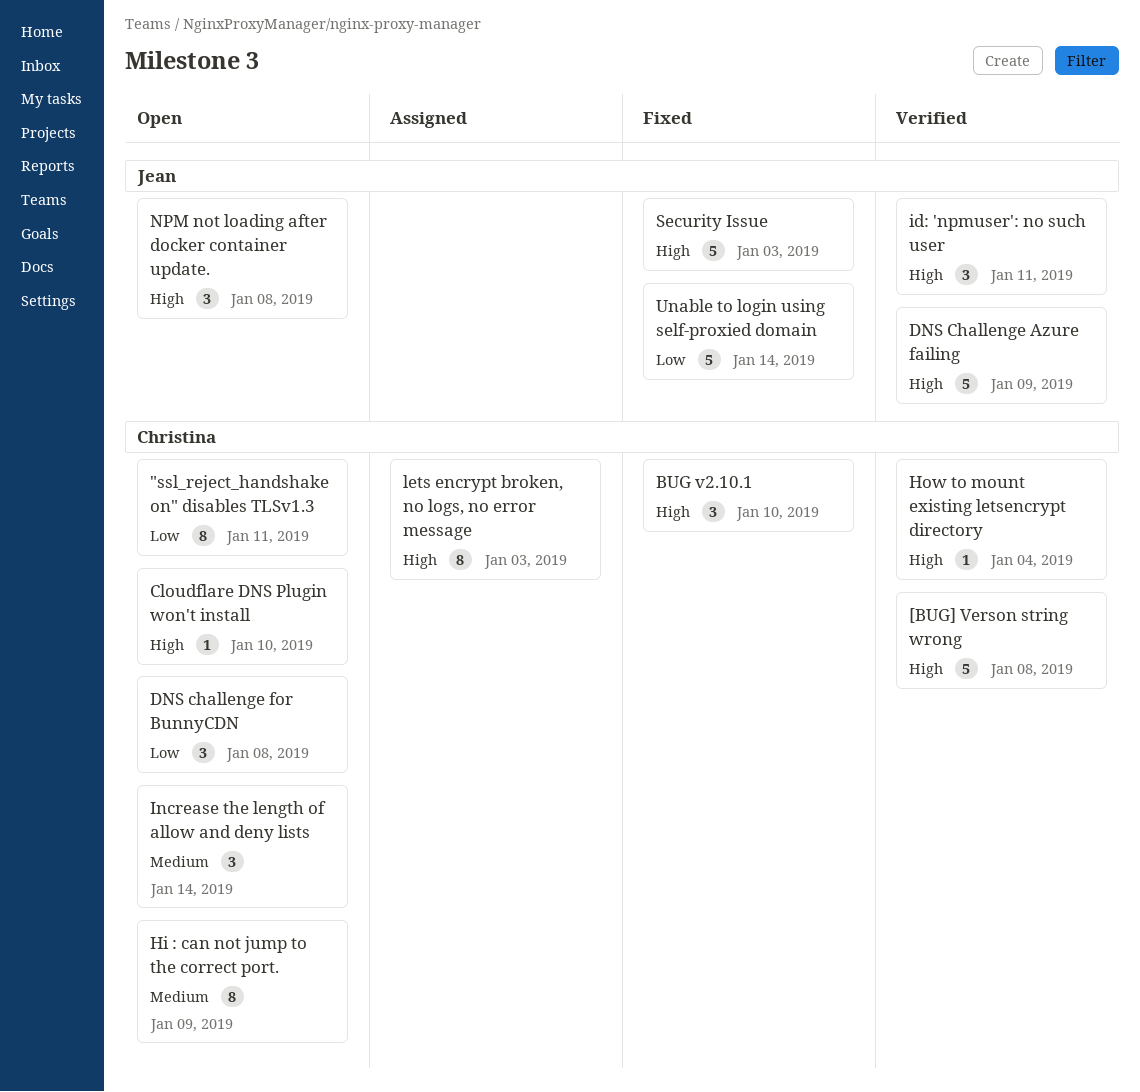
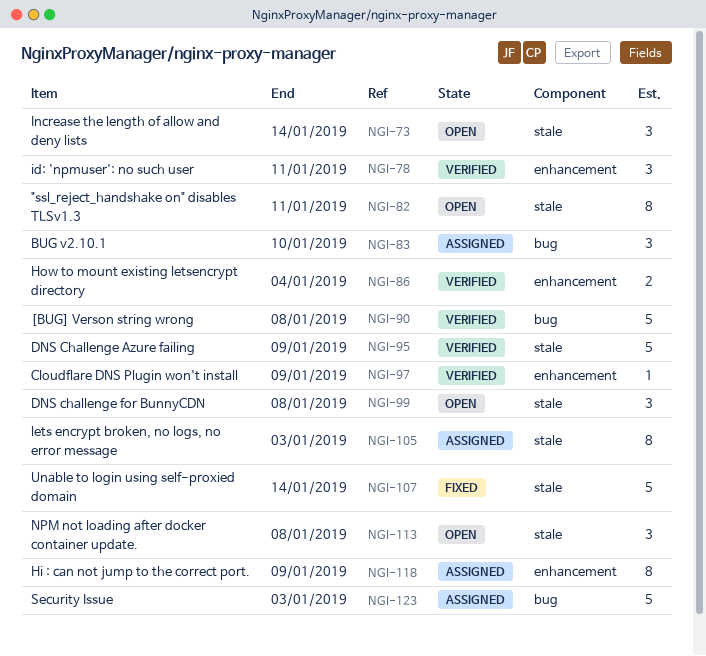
BUG v2.10.1, status: Fixed -> Assigned
Cloudflare DNS Plugin won't install, status: Open -> Verified
Cloudflare DNS Plugin won't install, due: Jan 10 -> Jan 9
Hi : can not jump to the correct port., status: Open -> Assigned
How to mount existing letsencrypt directory, estimate: 1 -> 2
Security Issue, status: Fixed -> Assigned

